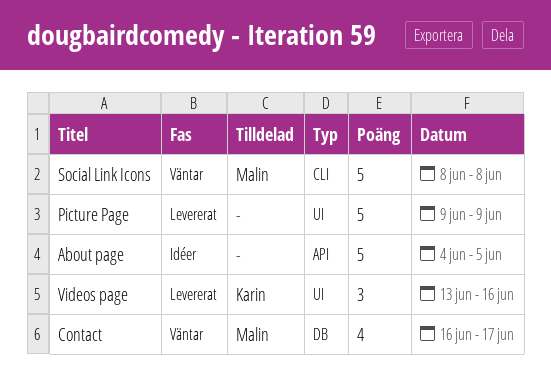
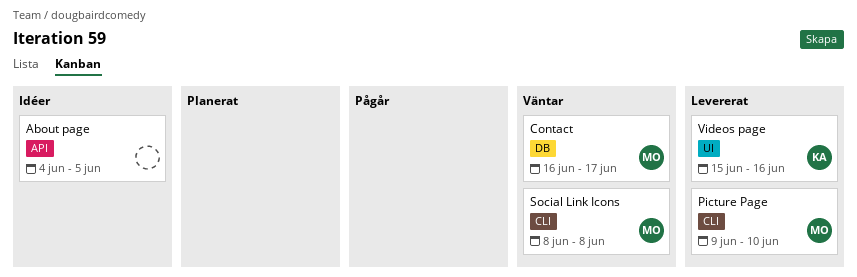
Picture Page, owner: none -> Malin
Picture Page, label: UI -> CLI
Picture Page, due: Jun 9 -> Jun 10
Videos page, start: Jun 13 -> Jun 15

